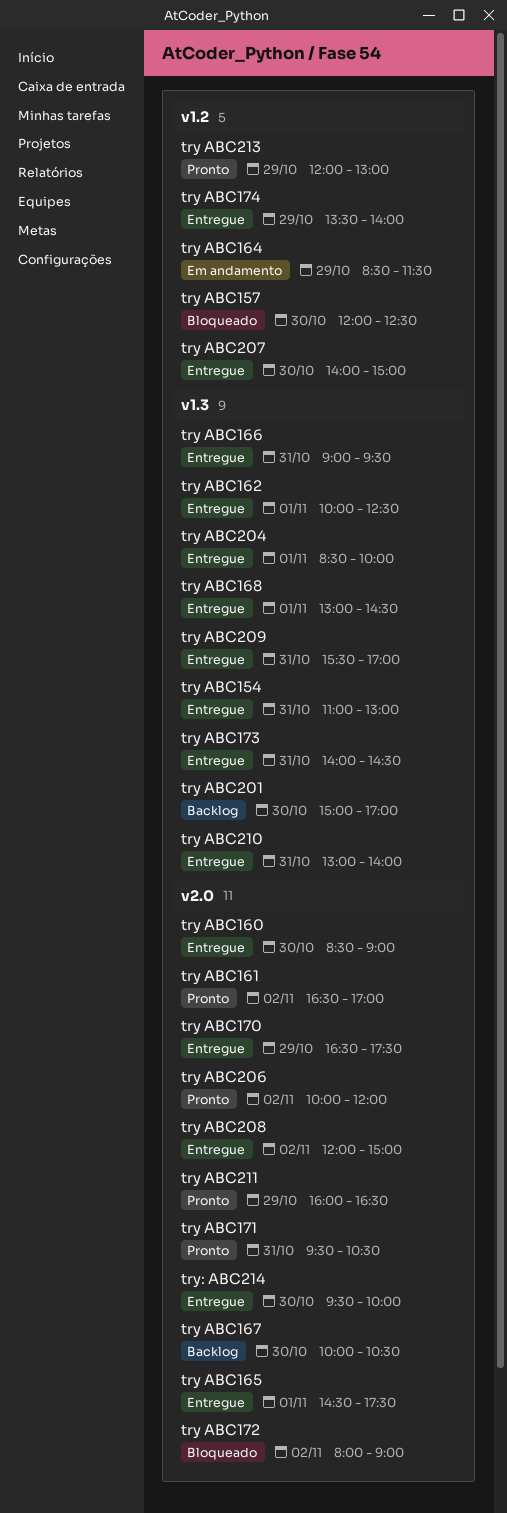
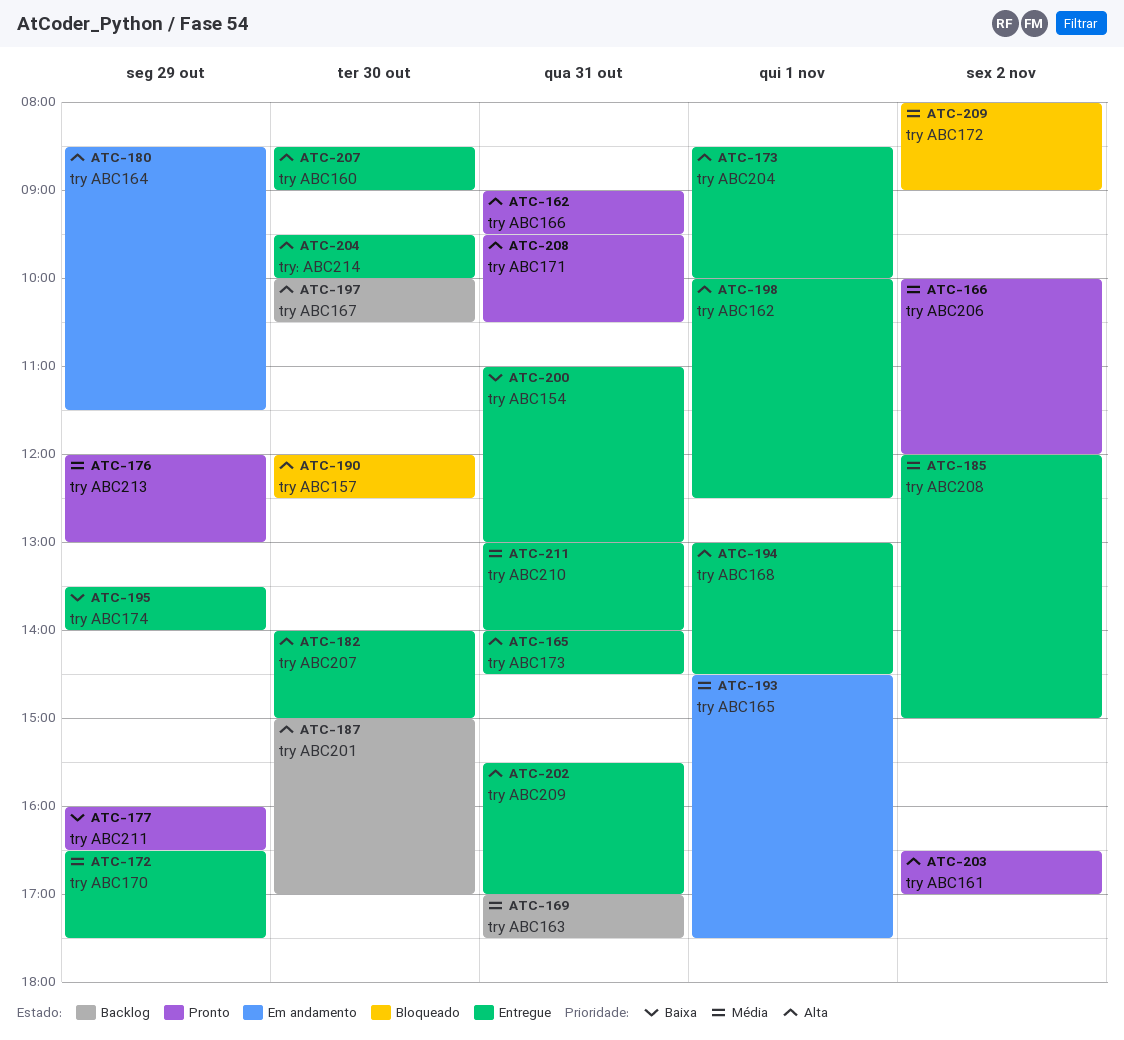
try ABC163: none -> present
try ABC165, status: Entregue -> Em andamento
try ABC166, status: Entregue -> Pronto

